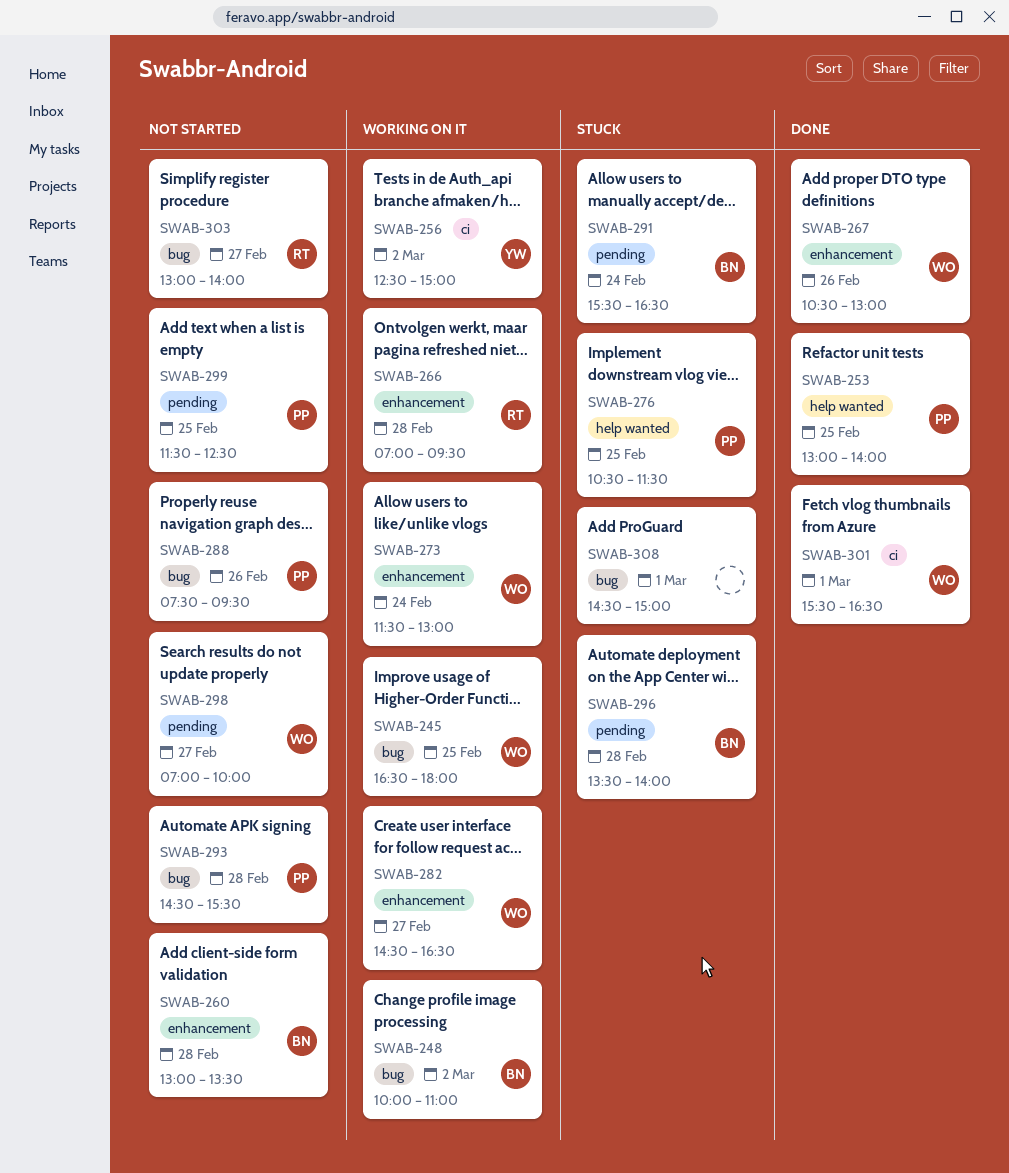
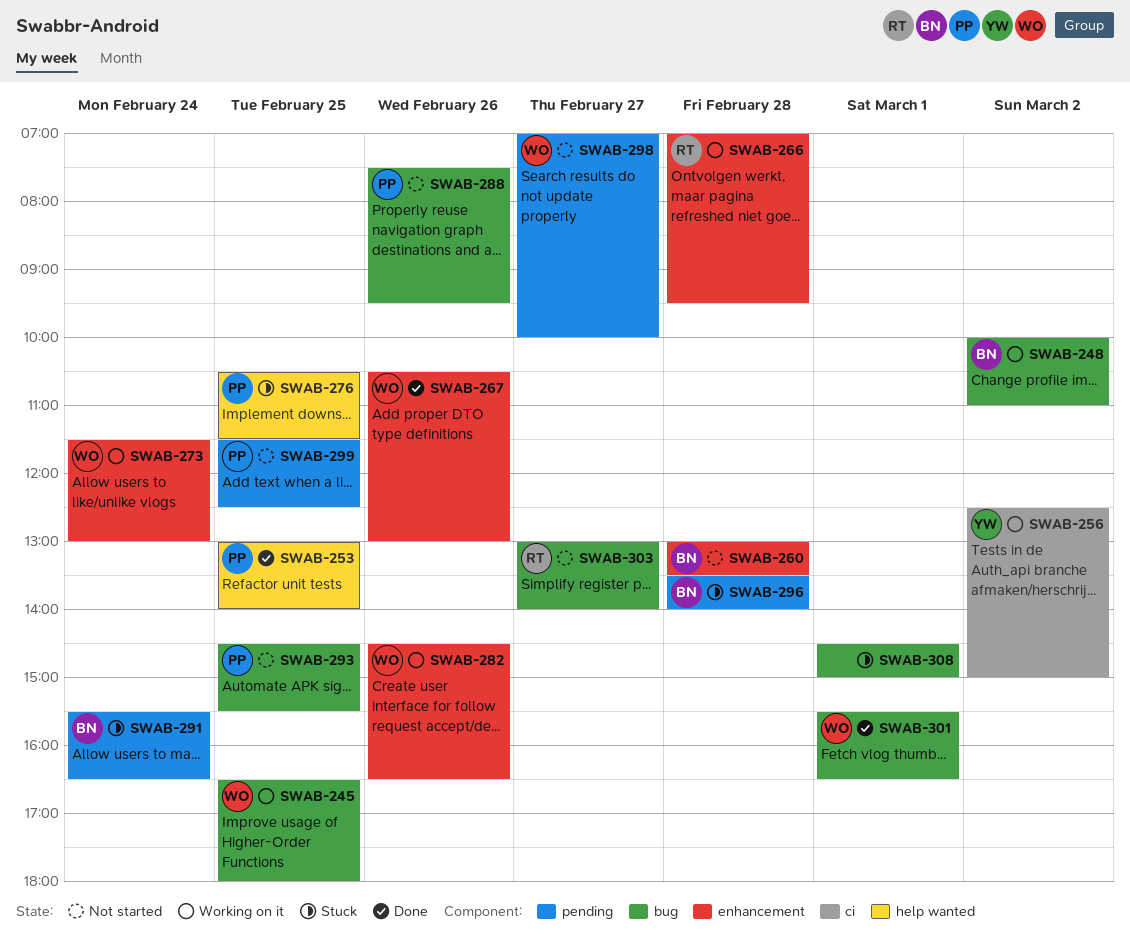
SWAB-282, day: Feb 27 -> Feb 26
SWAB-293, day: Feb 28 -> Feb 25
SWAB-301, label: ci -> bug

